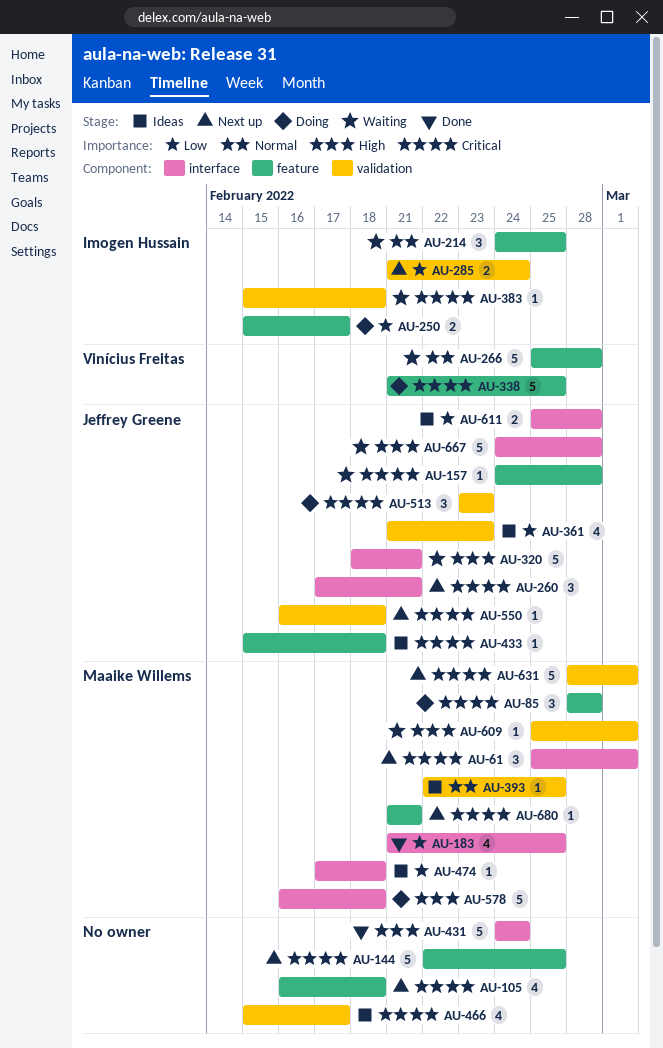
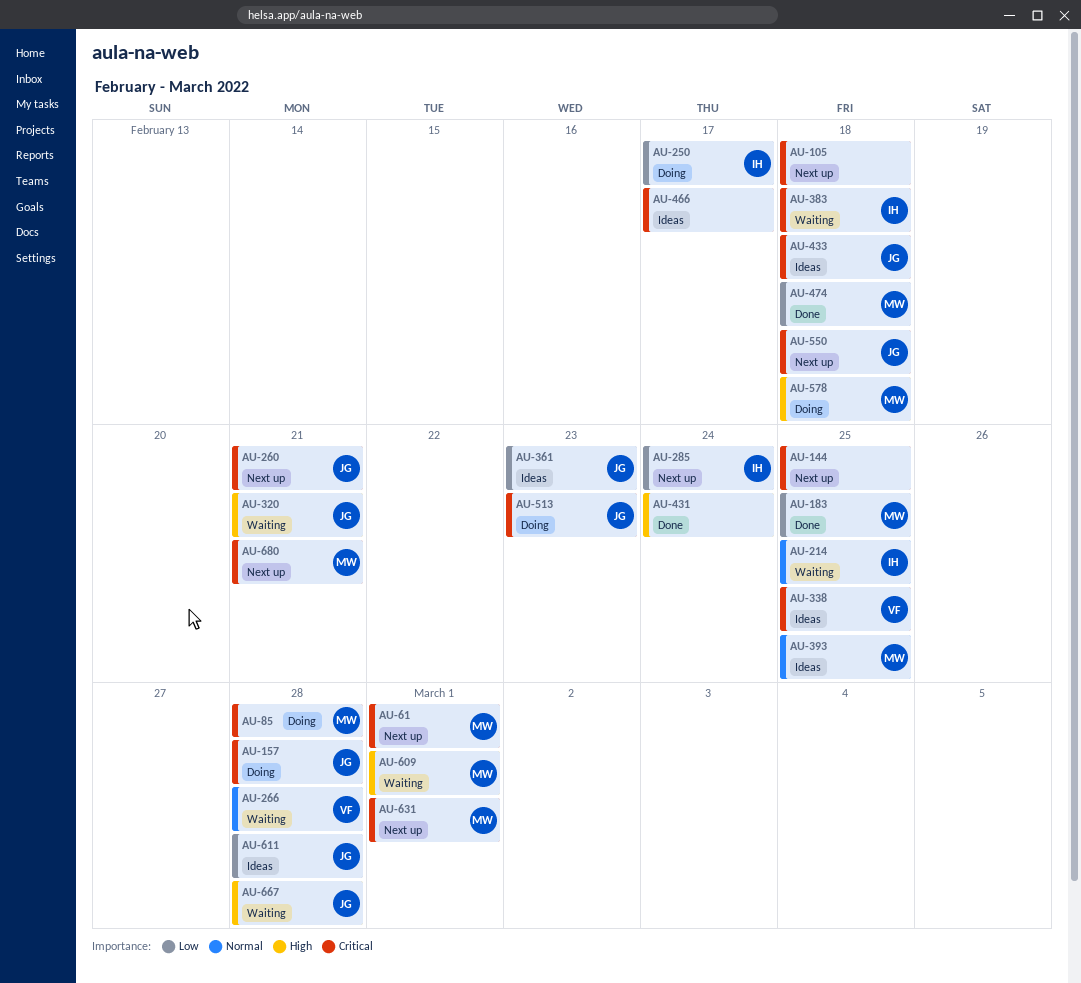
AU-157, status: Waiting -> Doing
AU-338, status: Doing -> Ideas
AU-474, status: Ideas -> Done

